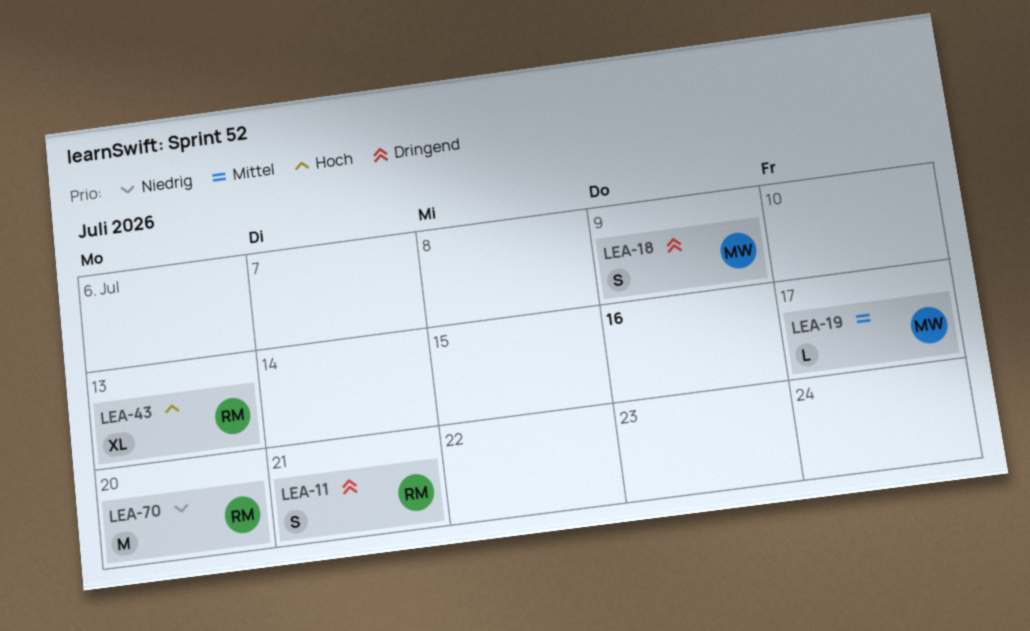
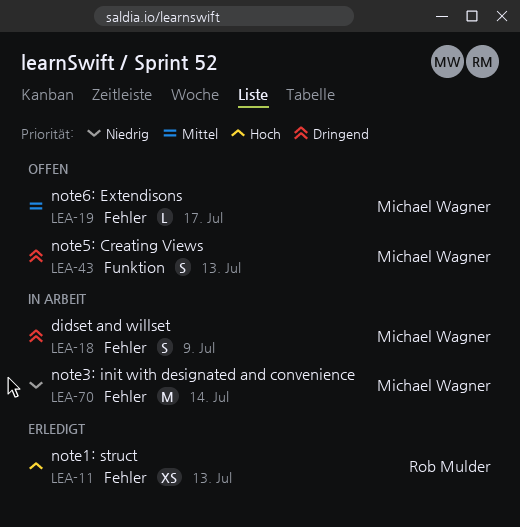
LEA-11, priority: Dringend -> Hoch
LEA-11, estimate: S -> XS
LEA-11, due: Jul 21 -> Jul 13
LEA-43, owner: Rob Mulder -> Michael Wagner
LEA-43, priority: Hoch -> Dringend
LEA-43, estimate: XL -> S
LEA-70, owner: Rob Mulder -> Michael Wagner
LEA-70, due: Jul 20 -> Jul 14

